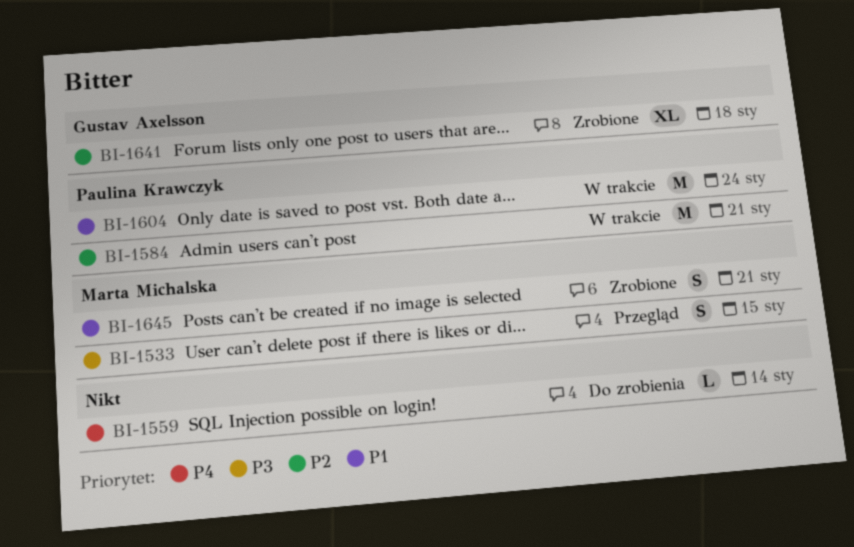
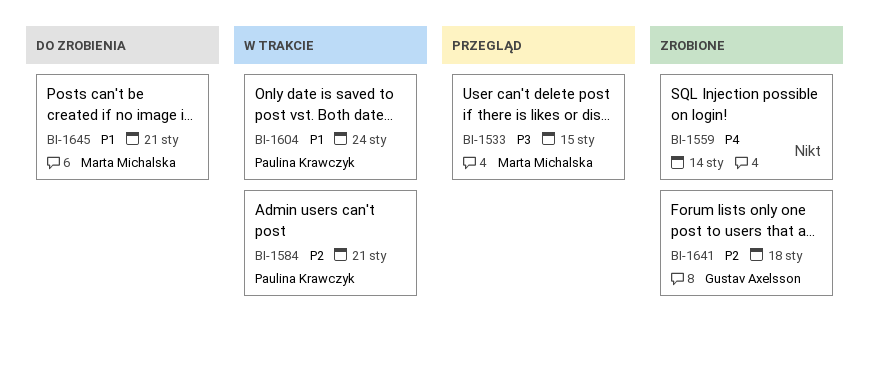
BI-1559, status: Do zrobienia -> Zrobione
BI-1645, status: Zrobione -> Do zrobienia

